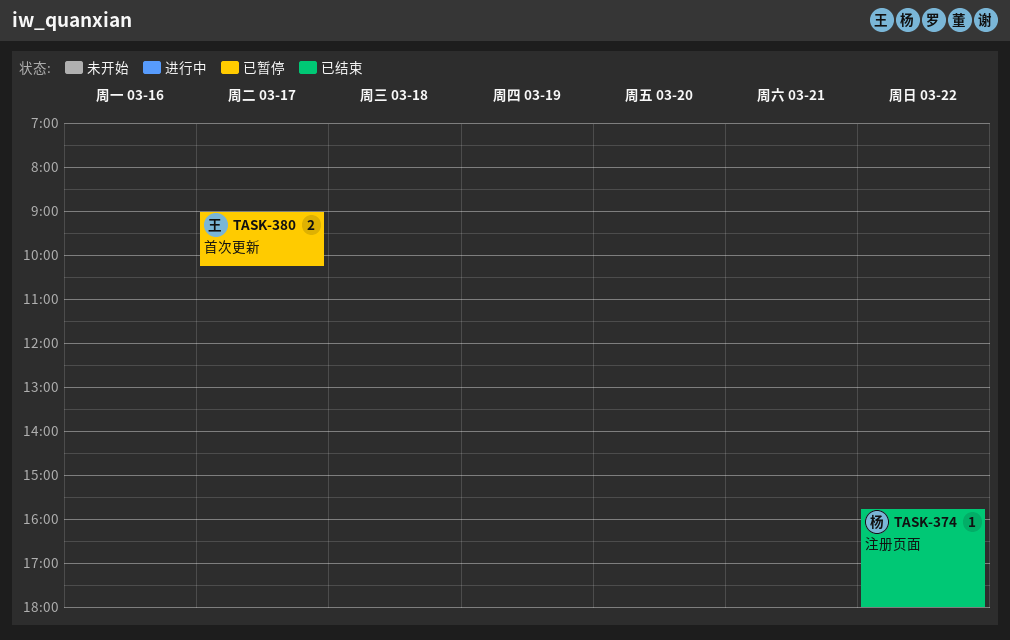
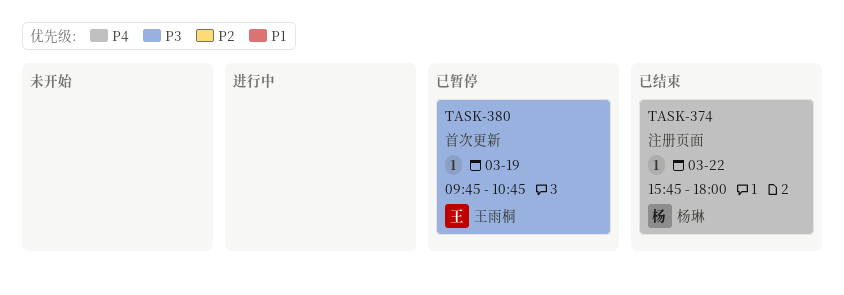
TASK-380, estimate: 2 -> 1
TASK-380, day: Mar 17 -> Mar 19
TASK-380, begins: 09:00 -> 09:45
TASK-380, ends: 10:15 -> 10:45

